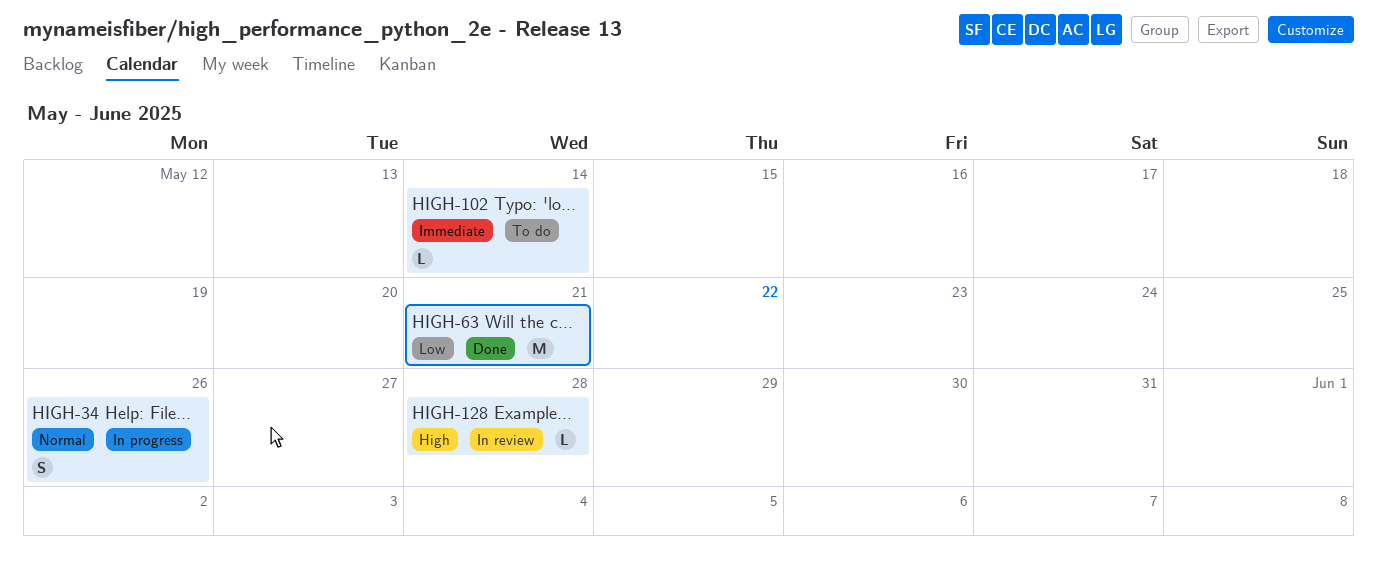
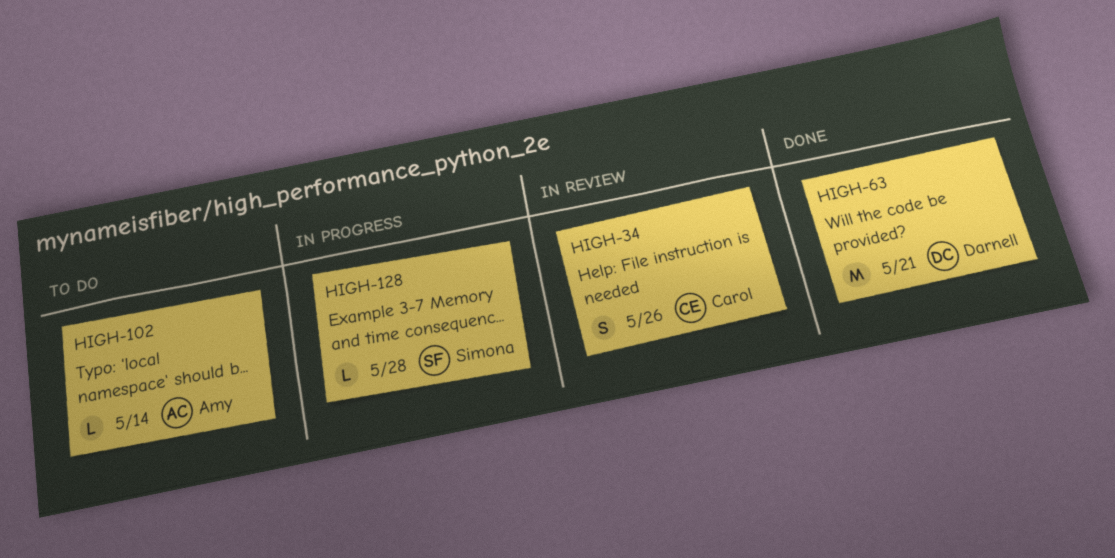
HIGH-34, status: In progress -> In review
HIGH-128, status: In review -> In progress

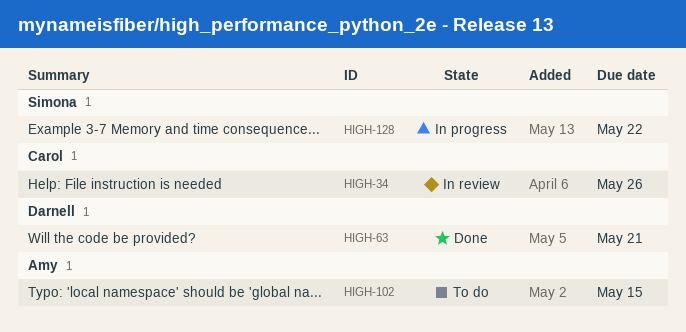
HIGH-102, due: May 14 -> May 15
HIGH-128, due: May 28 -> May 22

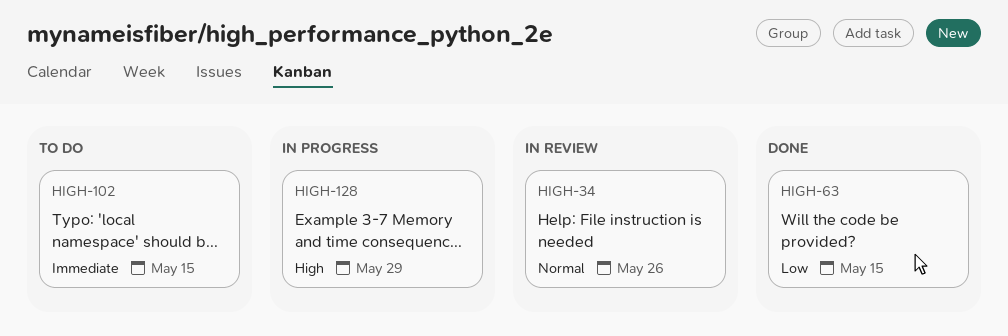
HIGH-63, due: May 21 -> May 15
HIGH-128, due: May 22 -> May 29

